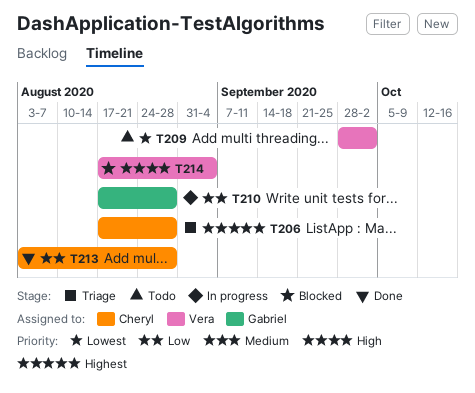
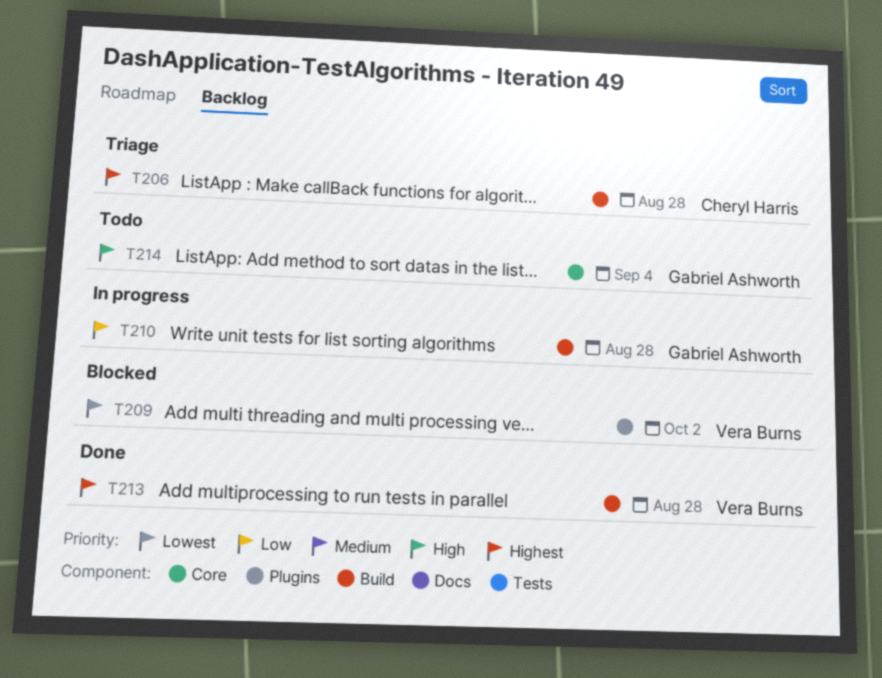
T209, status: Todo -> Blocked
T213, owner: Cheryl Harris -> Vera Burns
T213, priority: Low -> Highest
T214, status: Blocked -> Todo
T214, owner: Vera Burns -> Gabriel Ashworth

